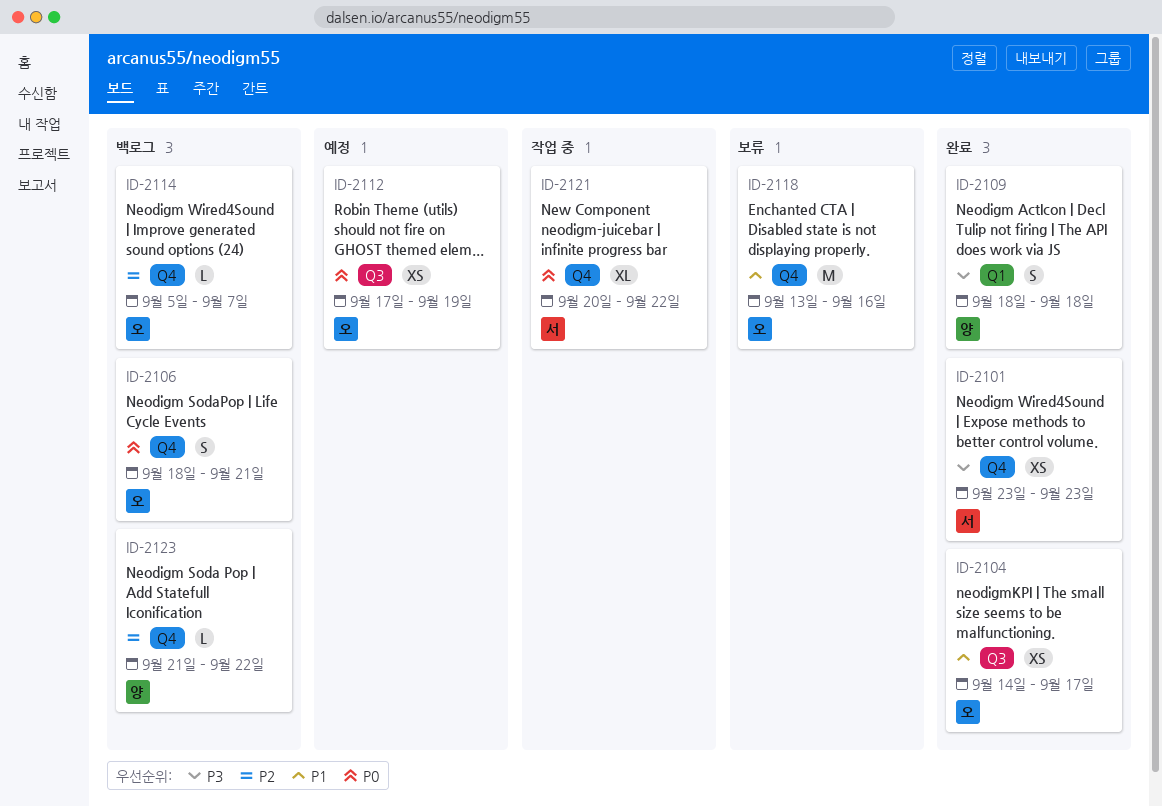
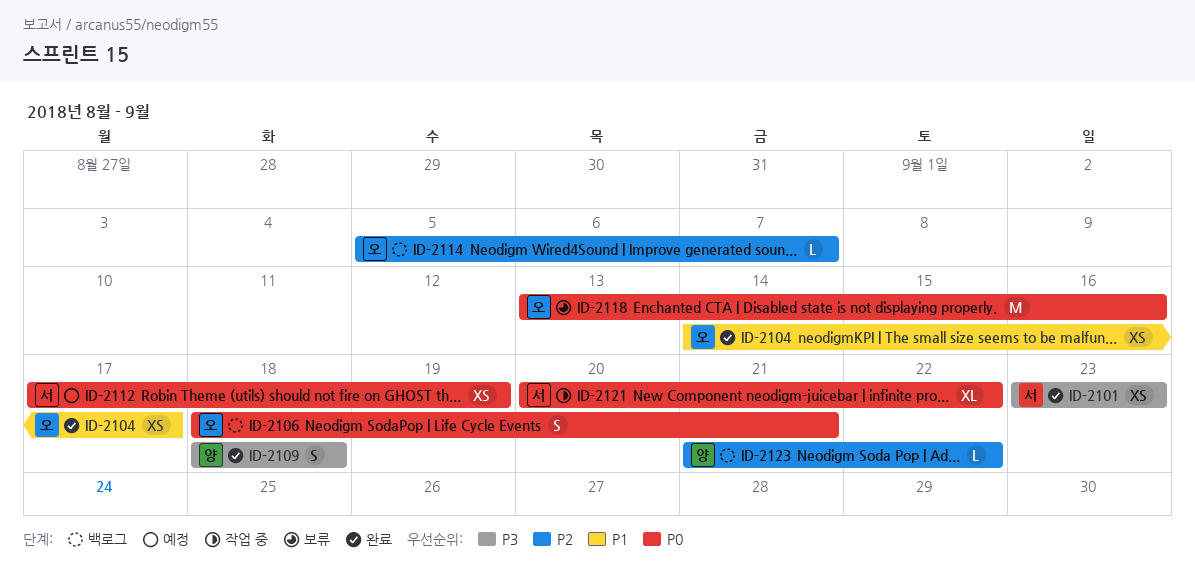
ID-2112, owner: 오 -> 서
ID-2118, priority: P1 -> P0

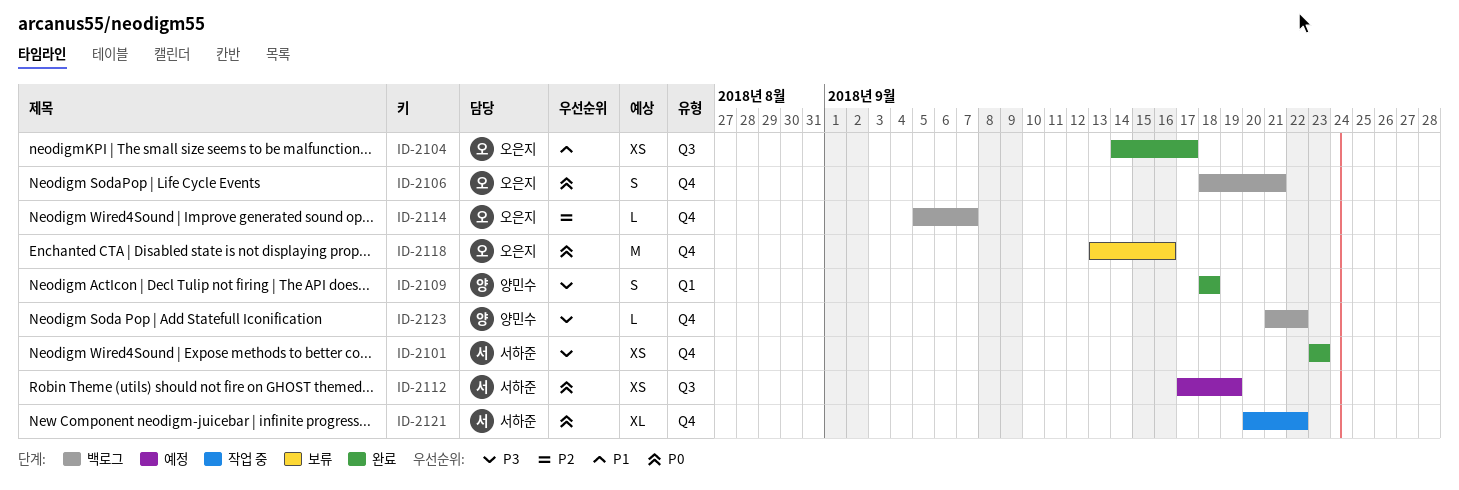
ID-2123, priority: P2 -> P3

